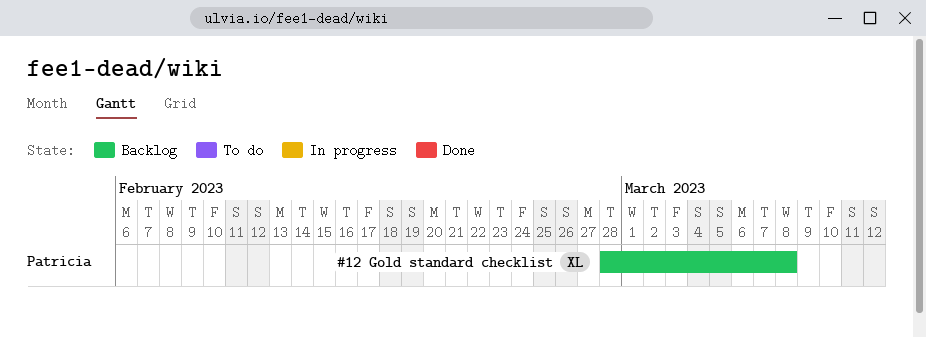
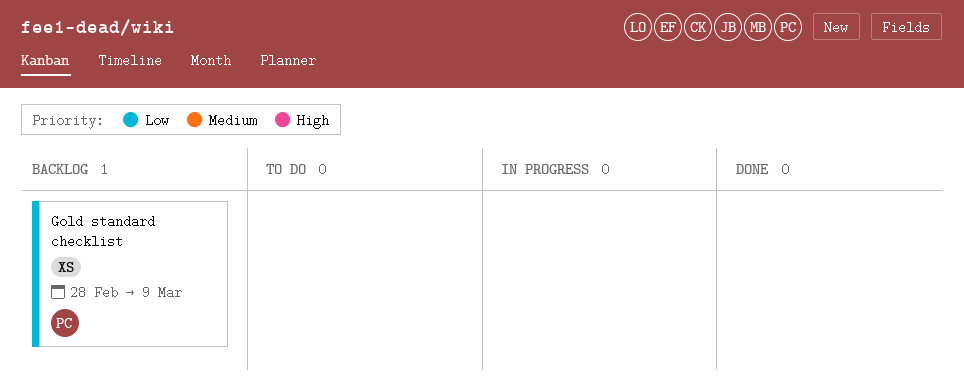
Gold standard checklist, estimate: XL -> XS
Gold standard checklist, due: Mar 8 -> Mar 9

